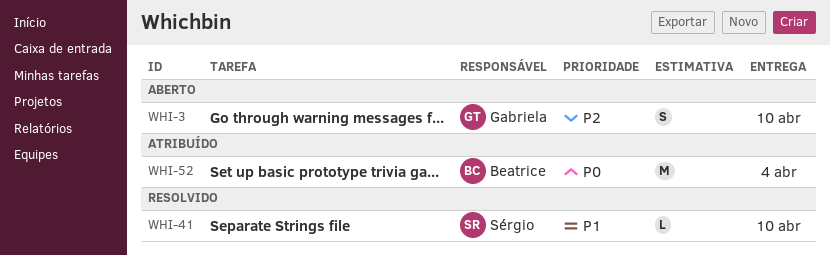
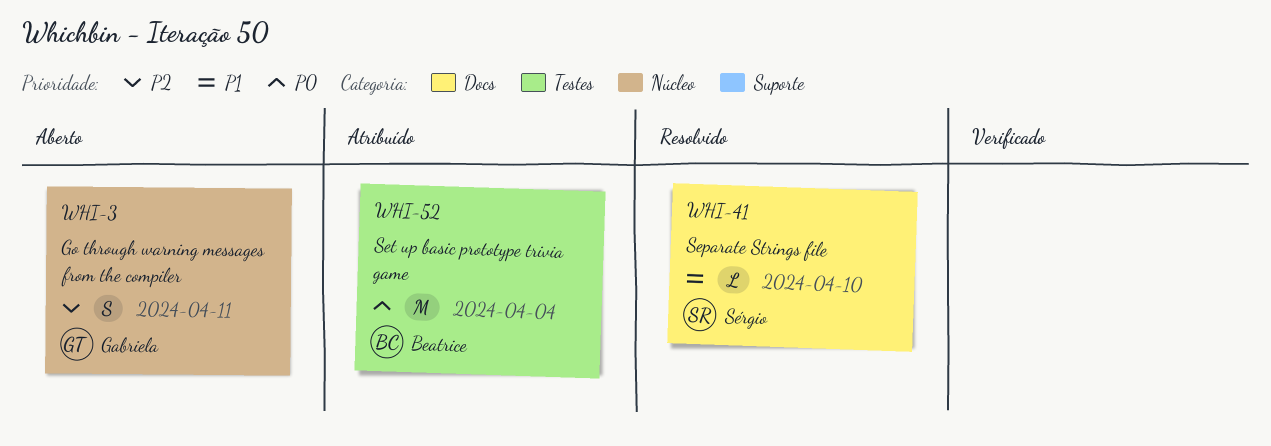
WHI-3, due: Apr 10 -> Apr 11

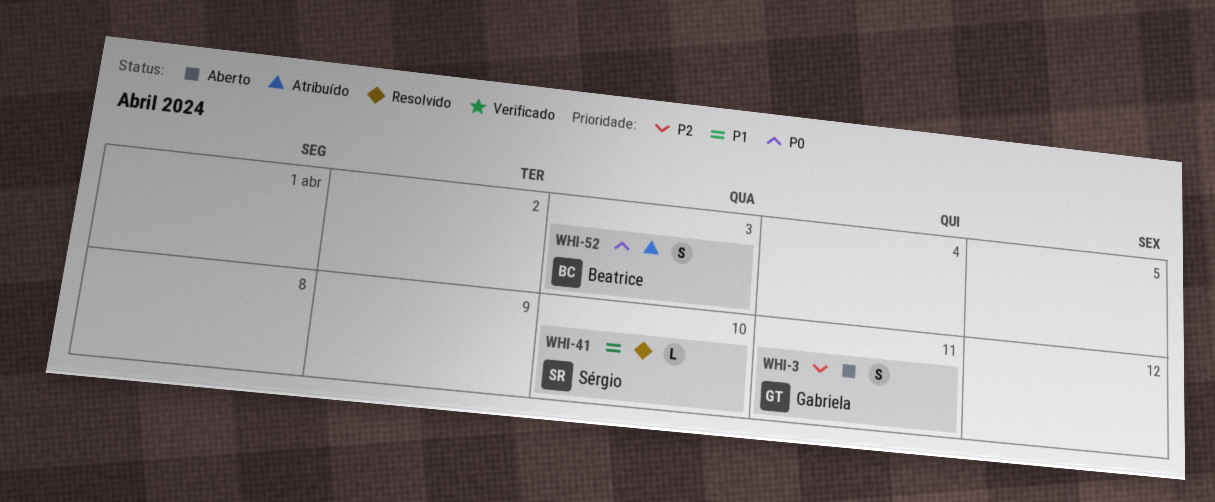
WHI-52, estimate: M -> S
WHI-52, due: Apr 4 -> Apr 3

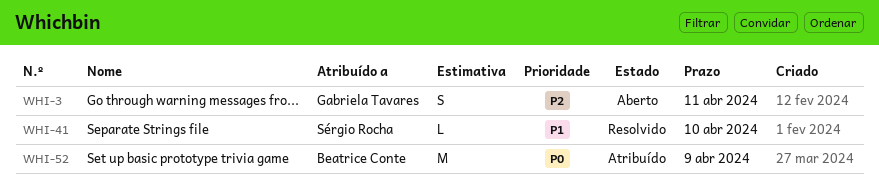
WHI-52, estimate: S -> M
WHI-52, due: Apr 3 -> Apr 9

